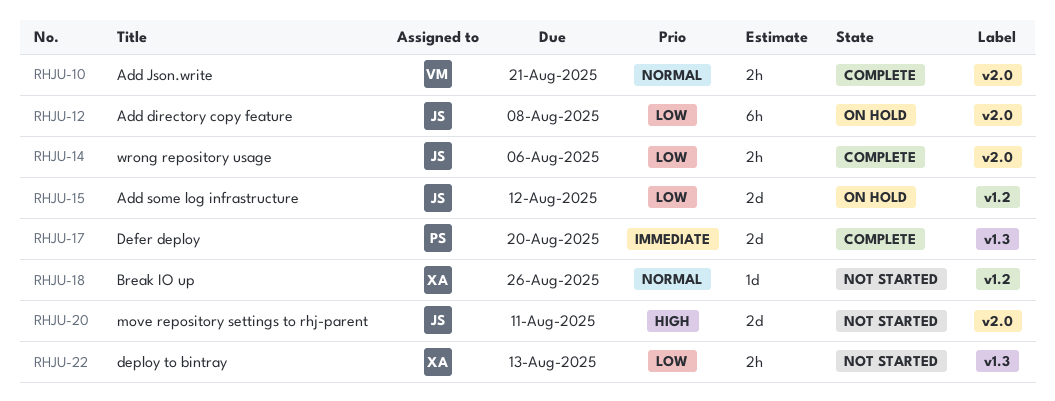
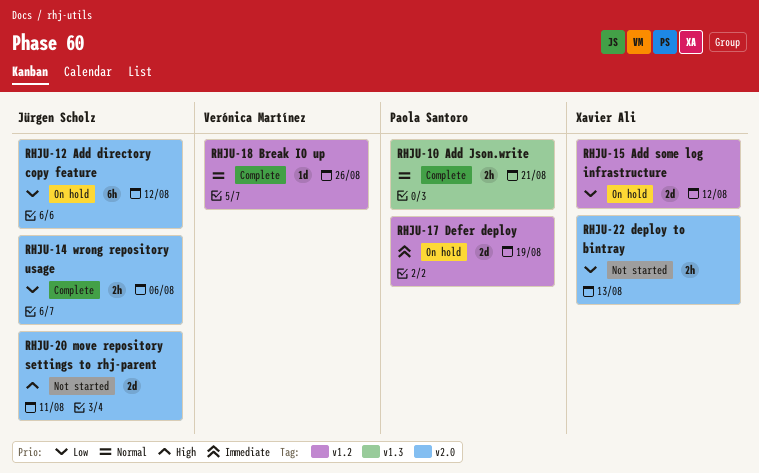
RHJU-10, owner: Verónica Martínez -> Paola Santoro
RHJU-10, label: v2.0 -> v1.3
RHJU-12, due: Aug 8 -> Aug 12
RHJU-15, owner: Jürgen Scholz -> Xavier Ali
RHJU-17, status: Complete -> On hold
RHJU-17, label: v1.3 -> v1.2
RHJU-17, due: Aug 20 -> Aug 19
RHJU-18, status: Not started -> Complete
RHJU-18, owner: Xavier Ali -> Verónica Martínez
RHJU-22, label: v1.3 -> v2.0

